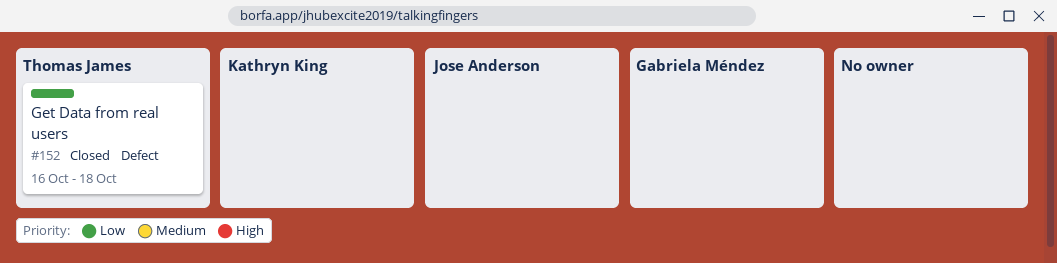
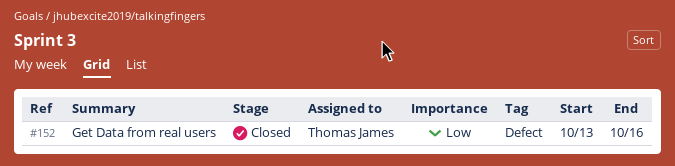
#152, start: Oct 16 -> Oct 13
#152, due: Oct 18 -> Oct 16

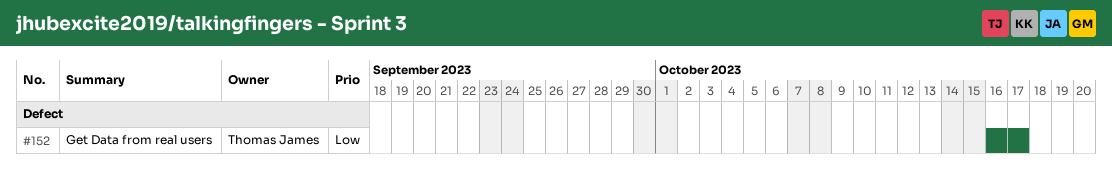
#152, start: Oct 13 -> Oct 16
#152, due: Oct 16 -> Oct 17

